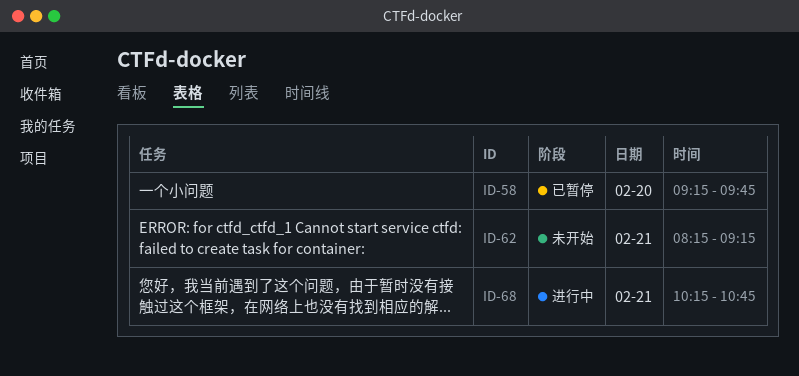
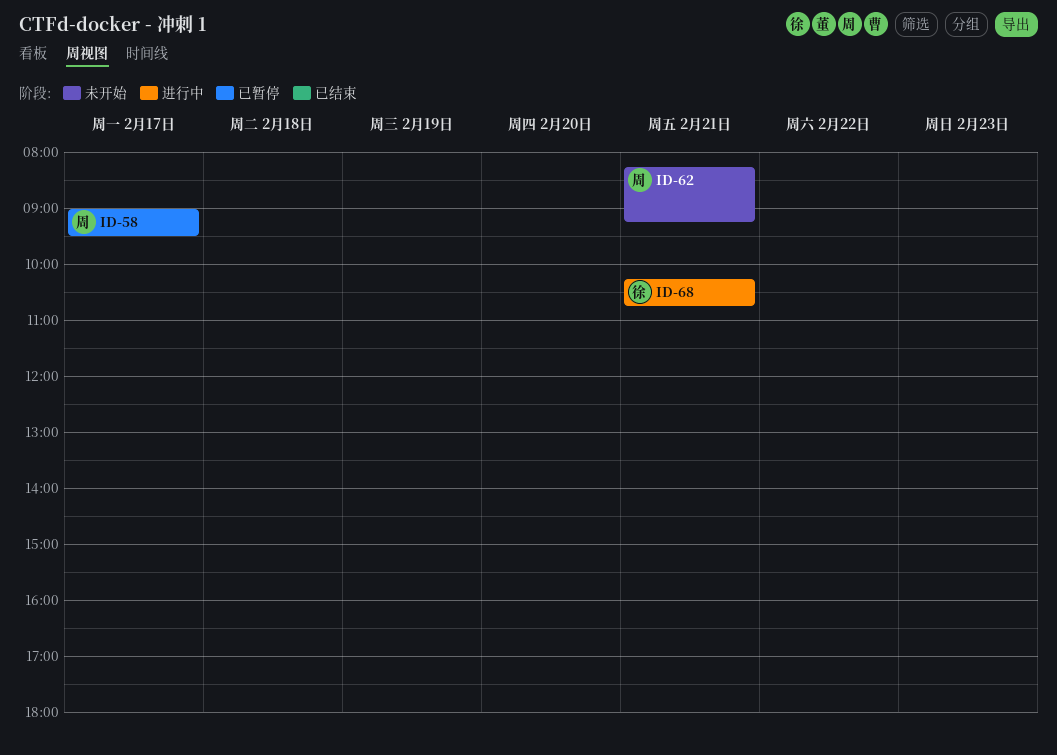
ID-58, day: Feb 20 -> Feb 17
ID-58, begins: 09:15 -> 09:00
ID-58, ends: 09:45 -> 09:30

